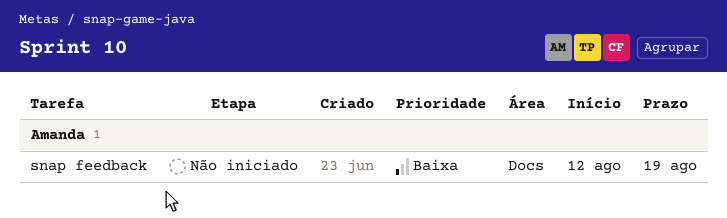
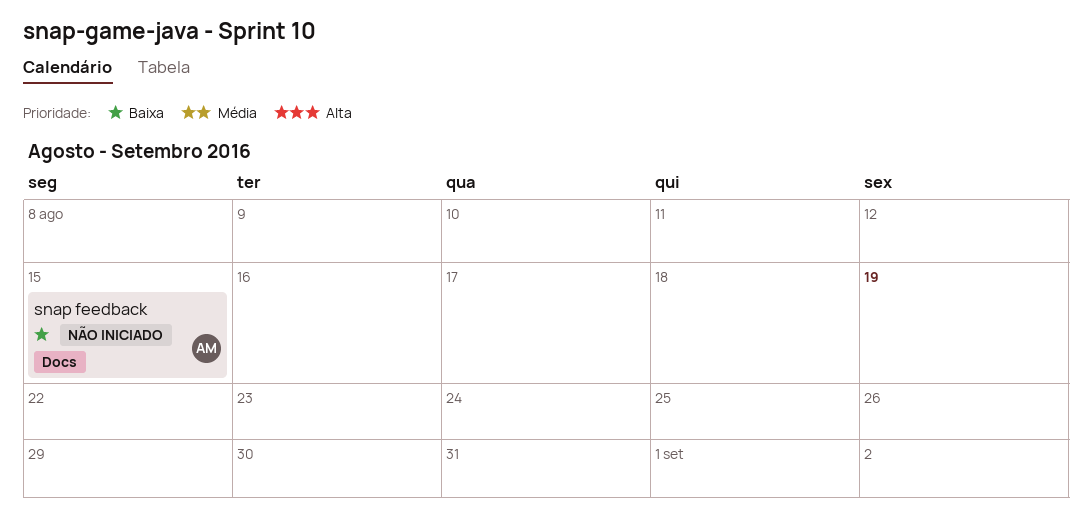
snap feedback, due: Aug 19 -> Aug 15

